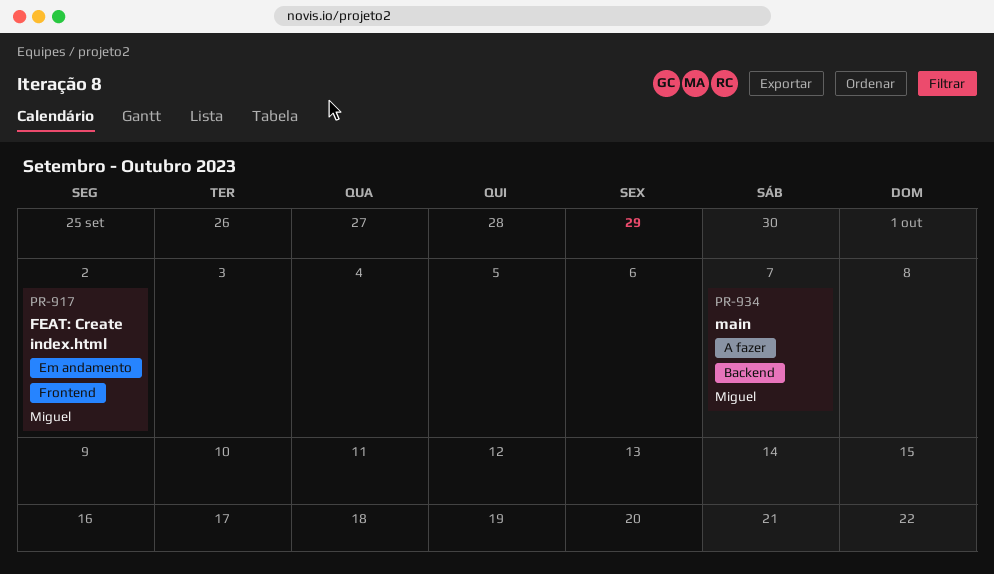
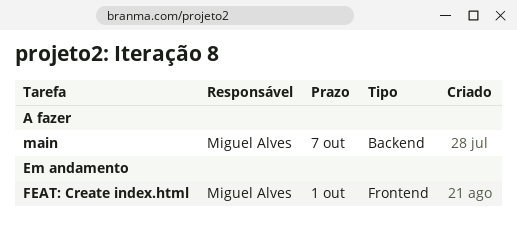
FEAT: Create index.html, due: Oct 2 -> Oct 1

